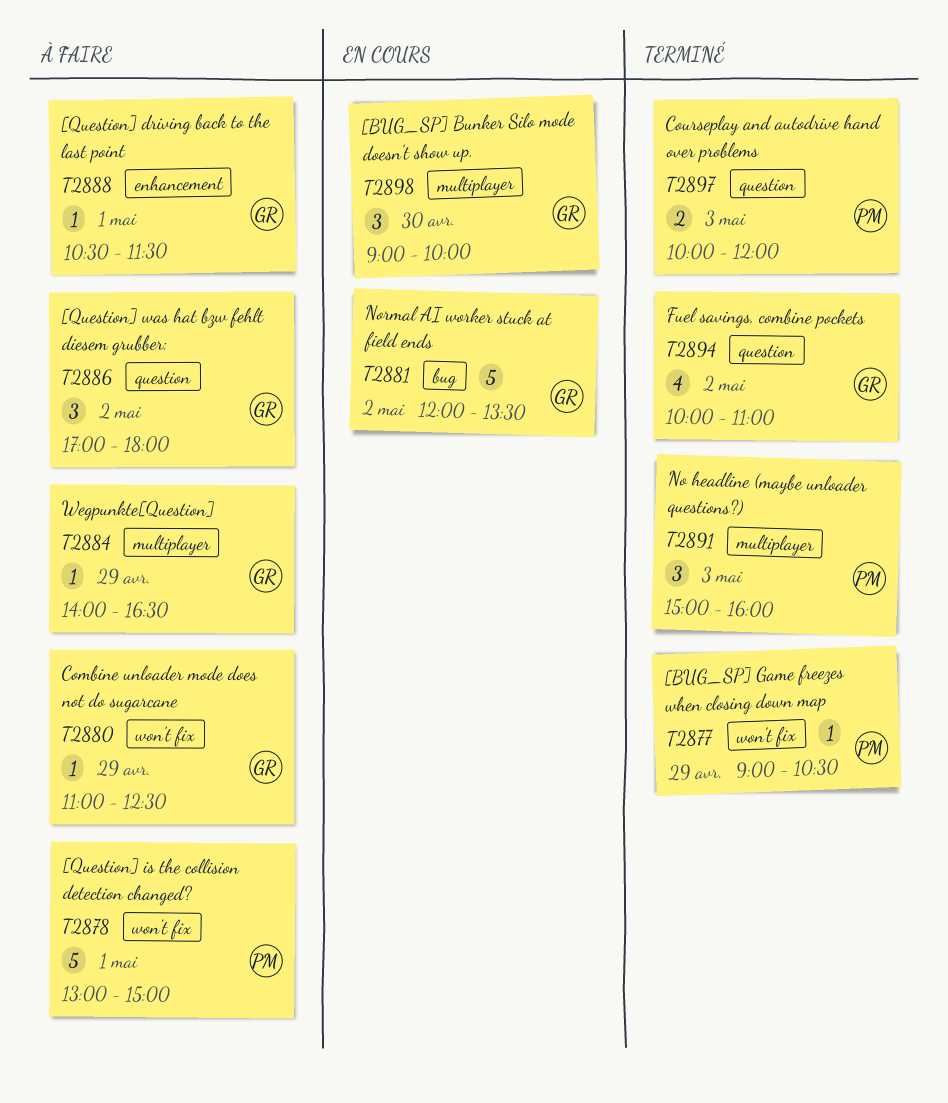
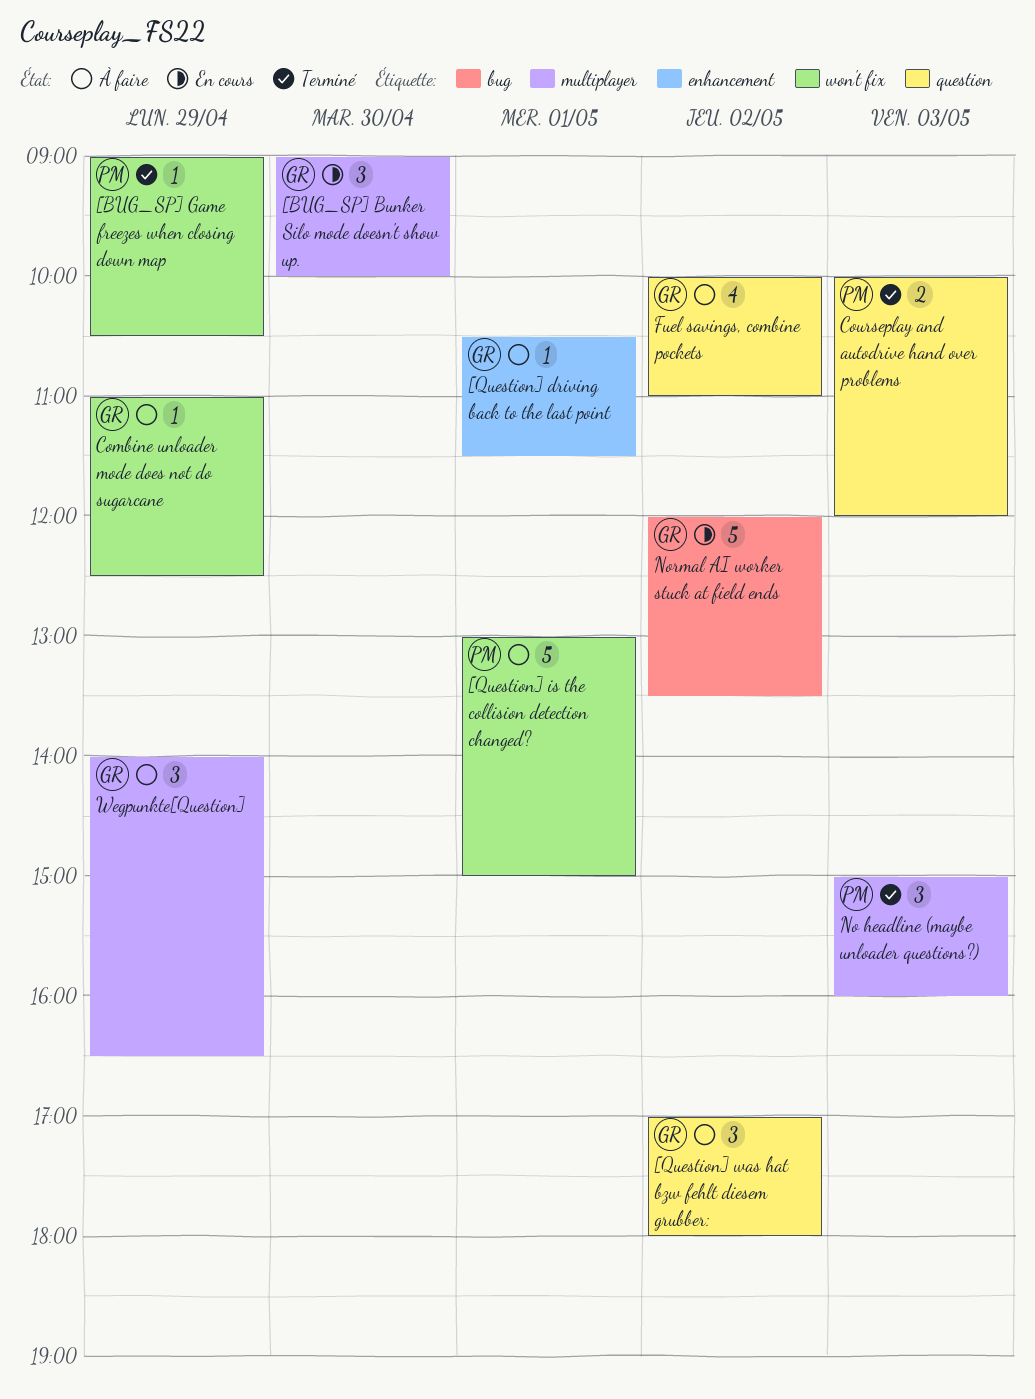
Fuel savings, combine pockets, status: Terminé -> À faire
Wegpunkte[Question], estimate: 1 -> 3

